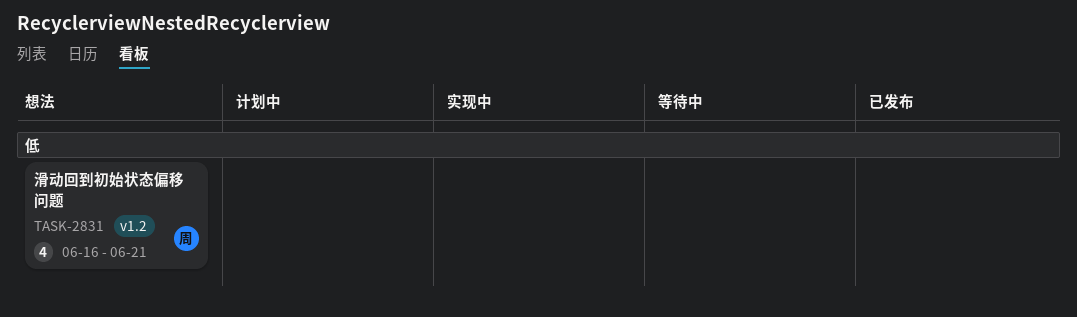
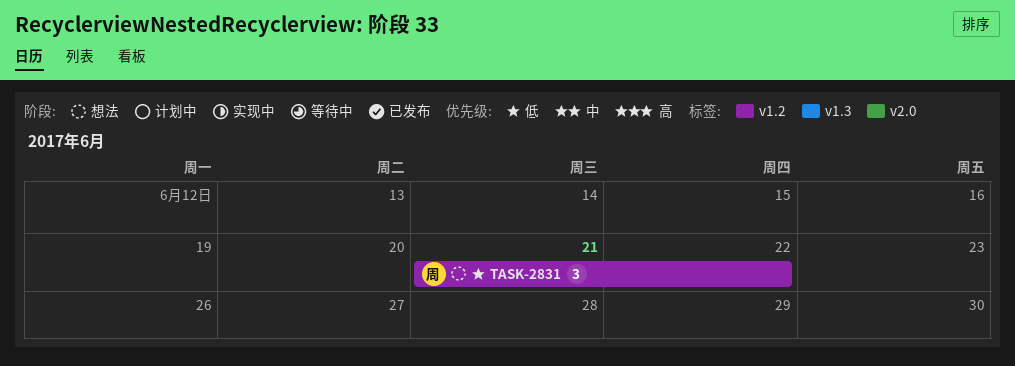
TASK-2831, estimate: 4 -> 3
TASK-2831, start: Jun 16 -> Jun 21
TASK-2831, due: Jun 21 -> Jun 22

